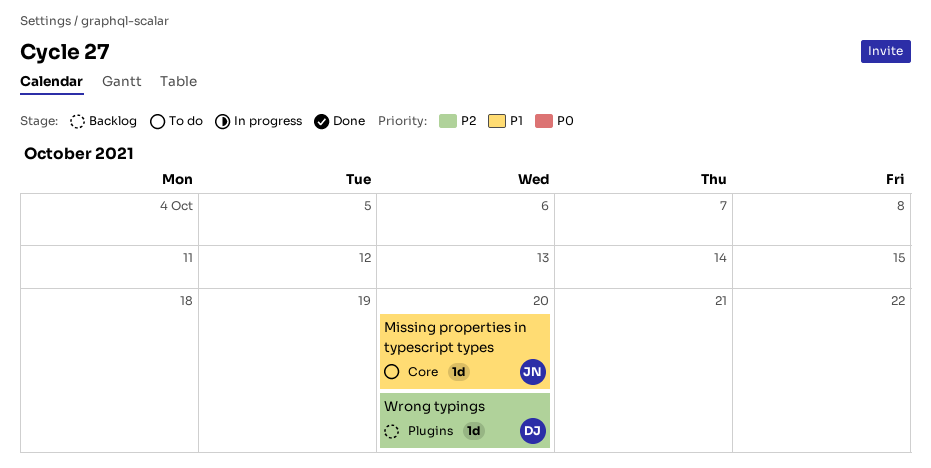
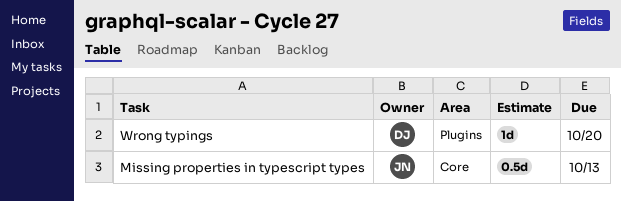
Missing properties in typescript types, estimate: 1d -> 0.5d
Missing properties in typescript types, due: Oct 20 -> Oct 13

